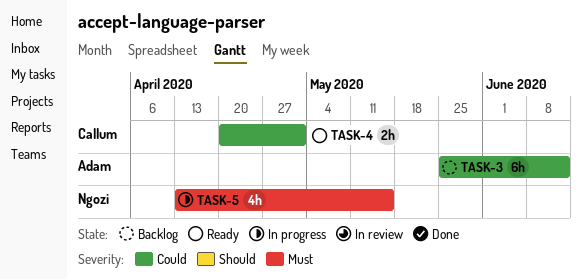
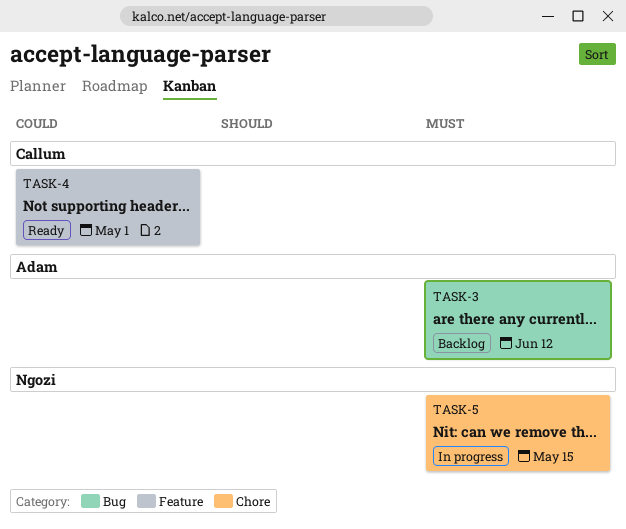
TASK-3, priority: Could -> Must

